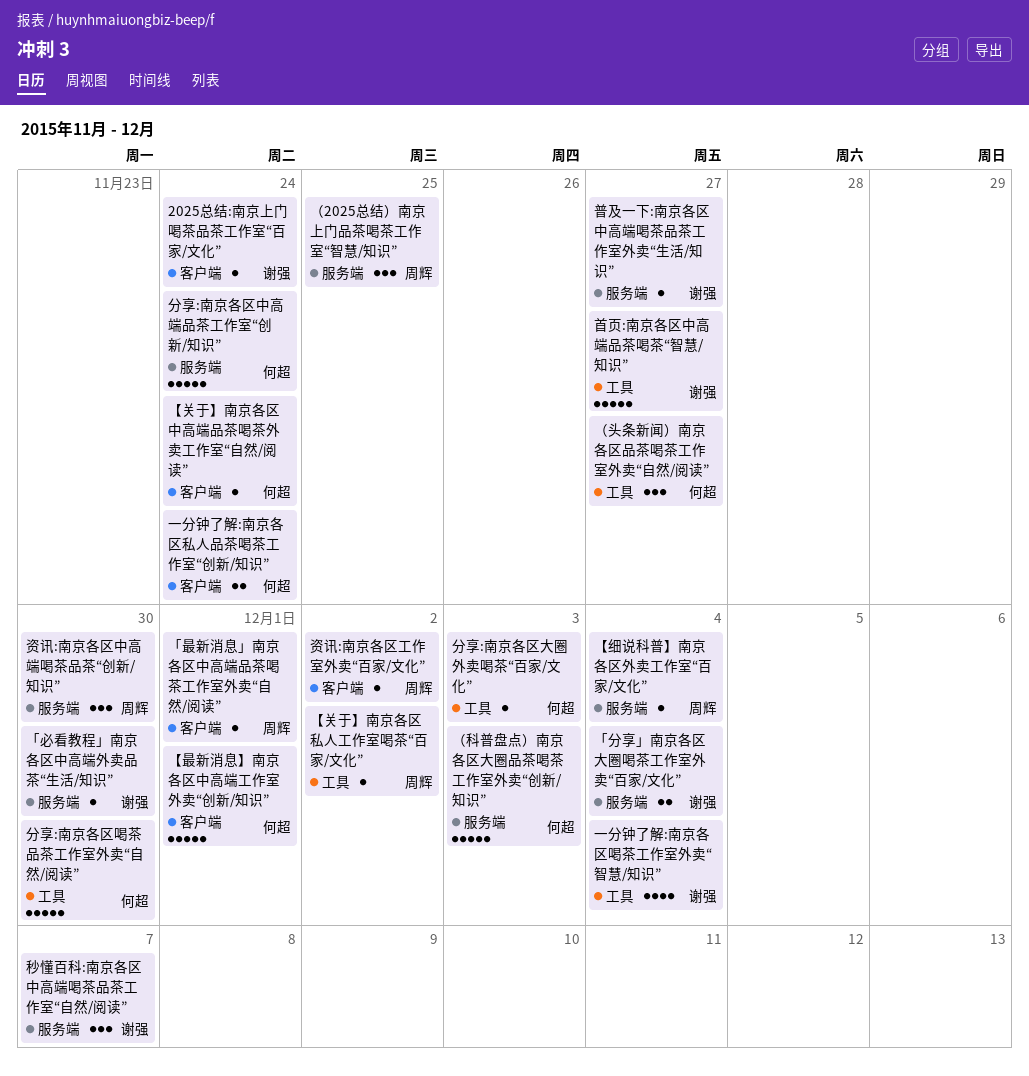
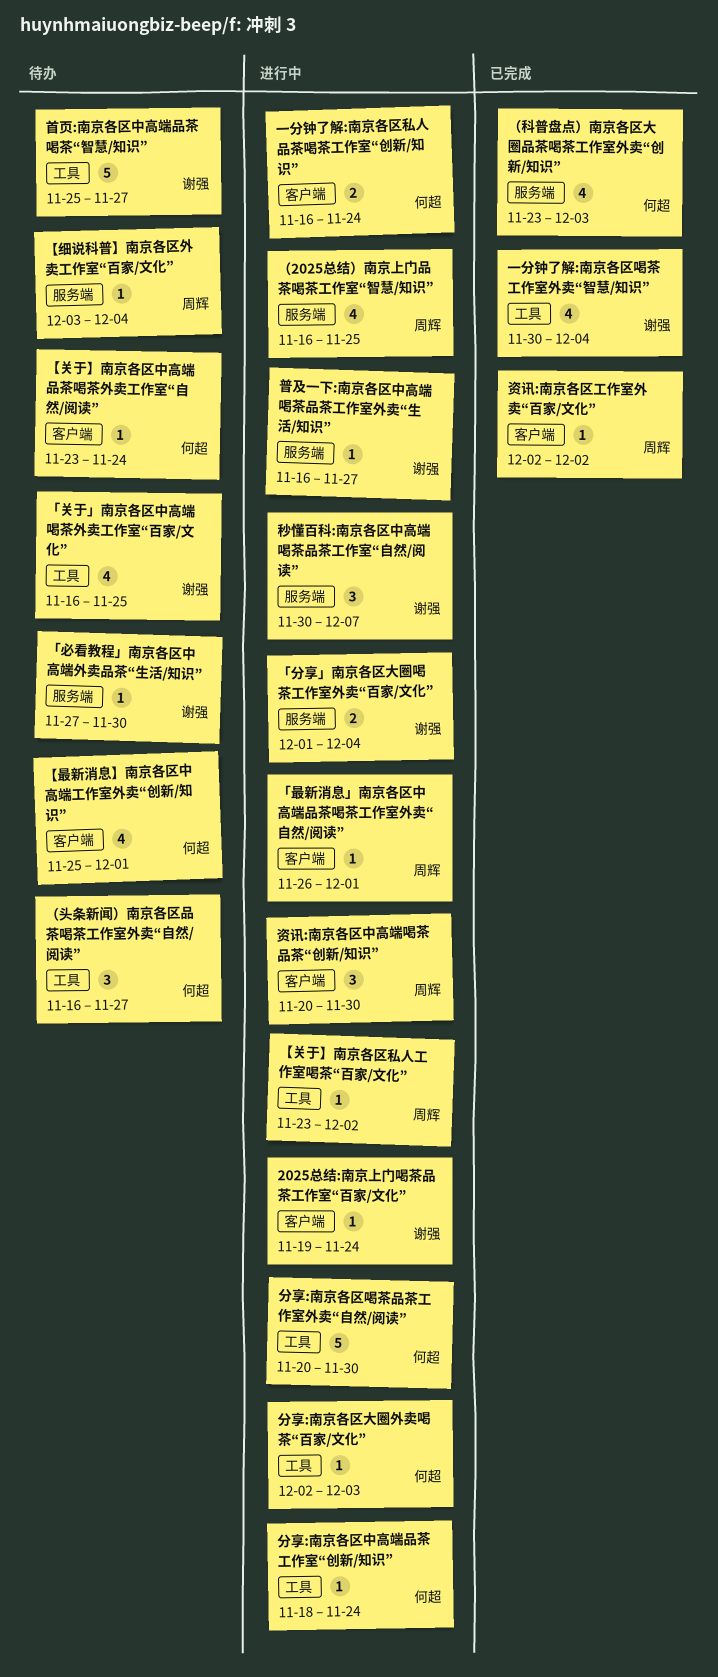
「关于」南京各区中高端喝茶外卖工作室“百家/文化”: none -> present
【最新消息】南京各区中高端工作室外卖“创新/知识”, estimate: 5 -> 4
分享:南京各区中高端品茶工作室“创新/知识”, label: 服务端 -> 工具
分享:南京各区中高端品茶工作室“创新/知识”, estimate: 5 -> 1
资讯:南京各区中高端喝茶品茶“创新/知识”, label: 服务端 -> 客户端
（2025总结）南京上门品茶喝茶工作室“智慧/知识”, estimate: 3 -> 4
（科普盘点）南京各区大圈品茶喝茶工作室外卖“创新/知识”, estimate: 5 -> 4

